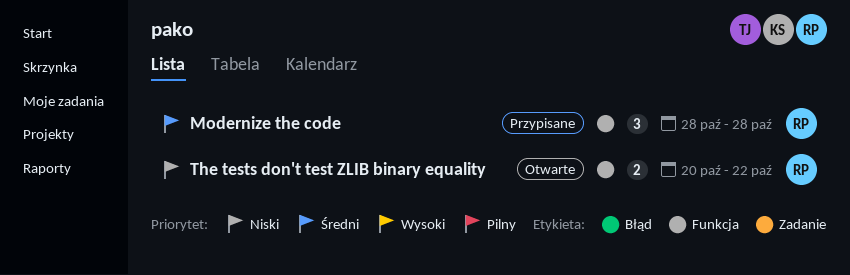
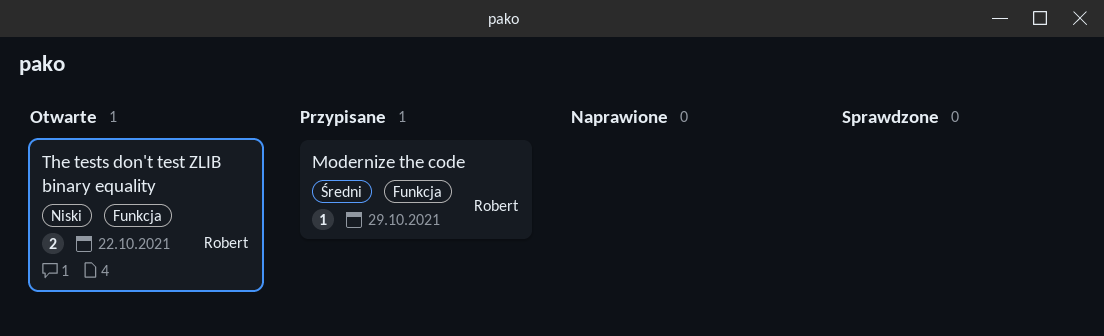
Modernize the code, estimate: 3 -> 1
Modernize the code, due: Oct 28 -> Oct 29

